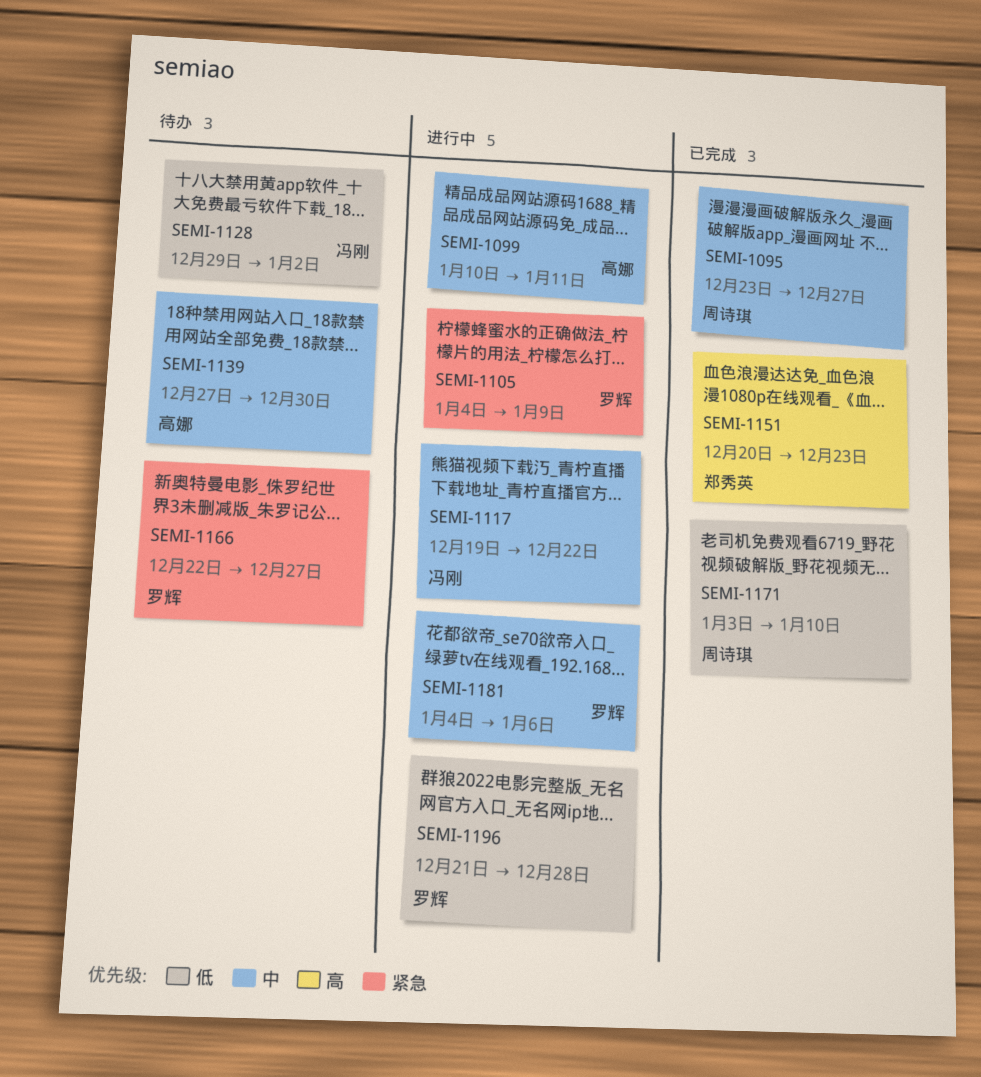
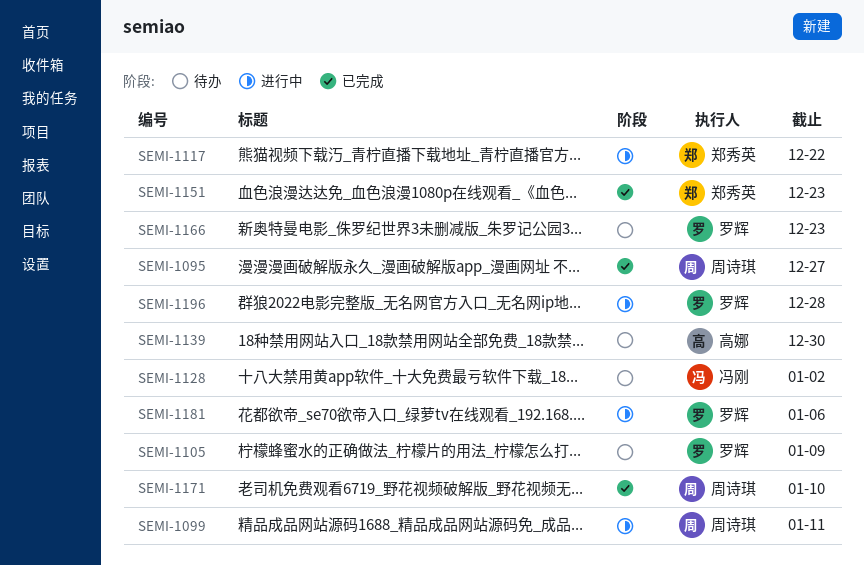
SEMI-1099, owner: 高娜 -> 周诗琪
SEMI-1105, status: 进行中 -> 待办
SEMI-1117, owner: 冯刚 -> 郑秀英
SEMI-1166, due: Dec 27 -> Dec 23

